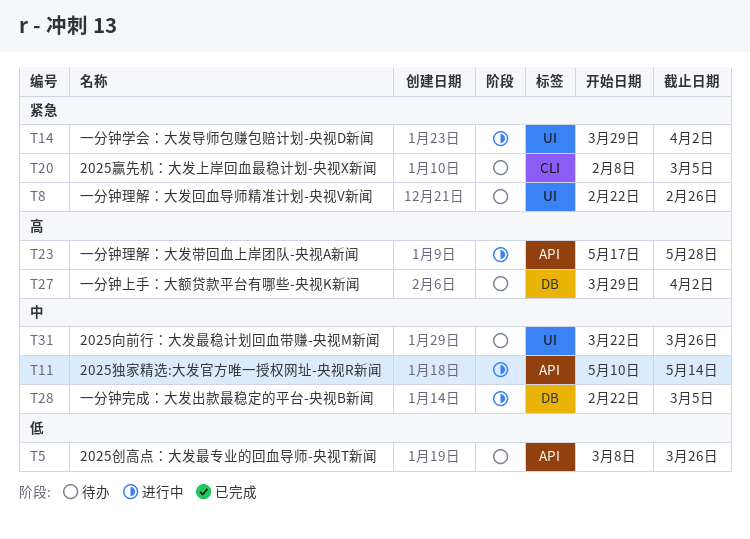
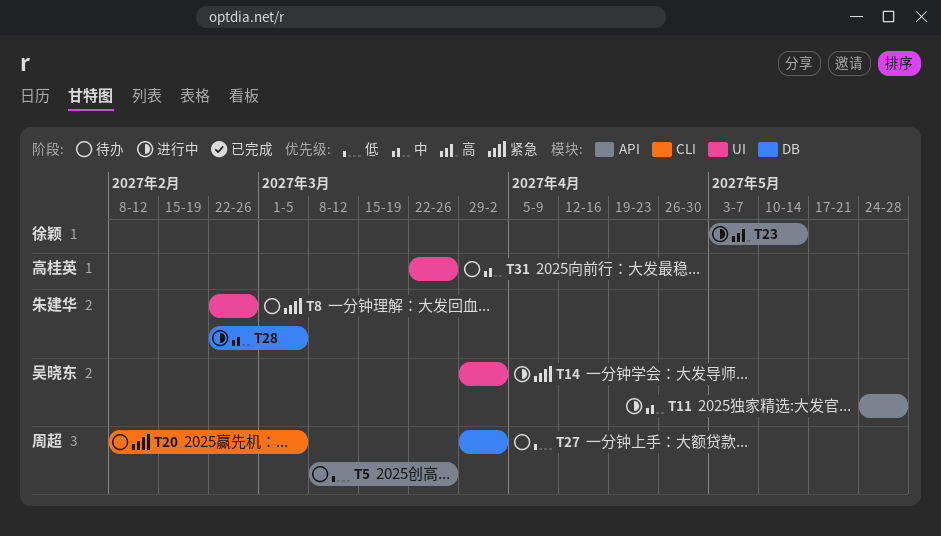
T11, start: May 10 -> May 24
T11, due: May 14 -> May 28
T23, start: May 17 -> May 3
T23, due: May 28 -> May 14
T27, priority: 高 -> 低

